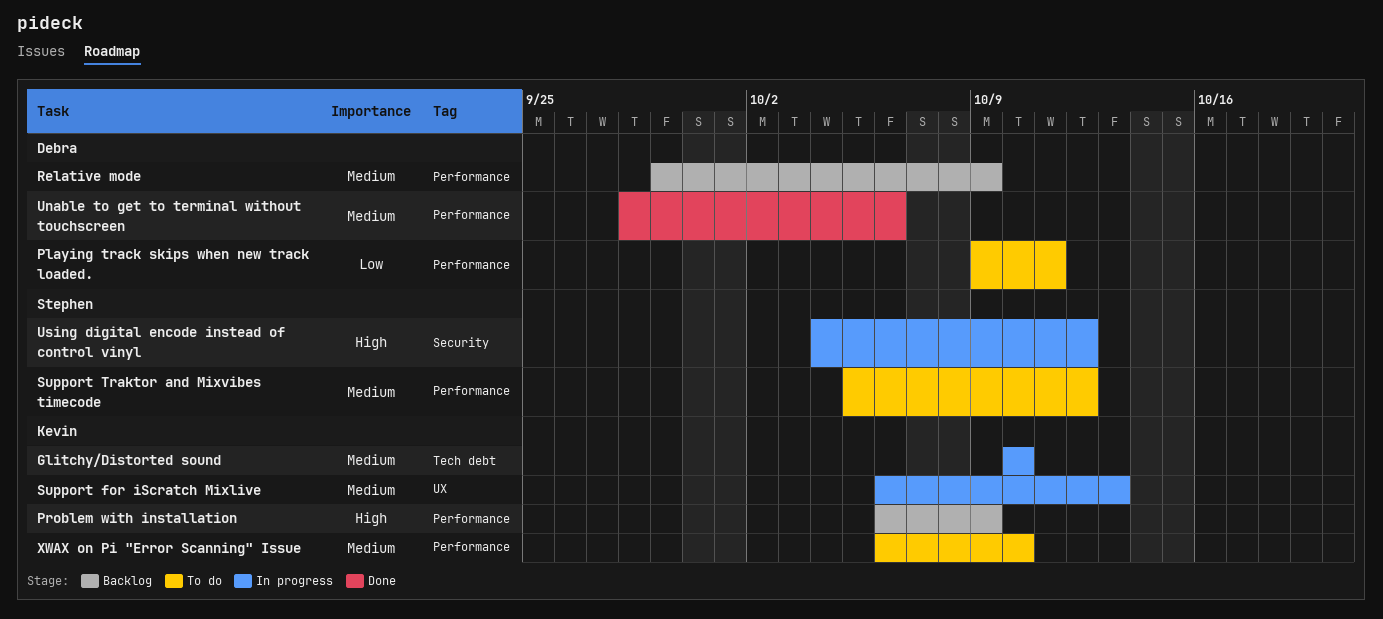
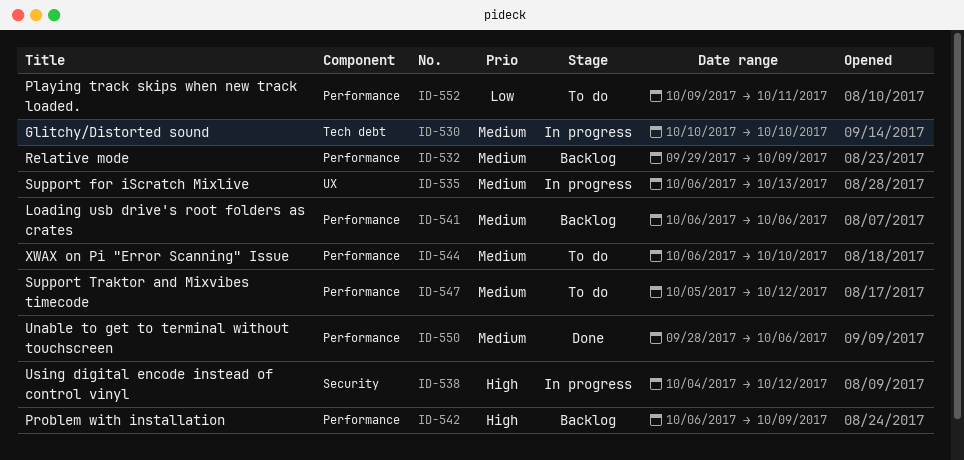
Loading usb drive's root folders as crates: none -> present

